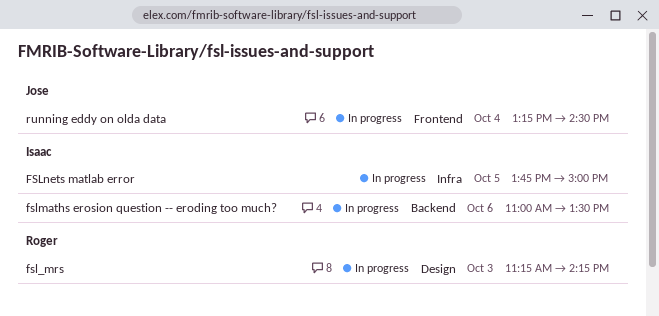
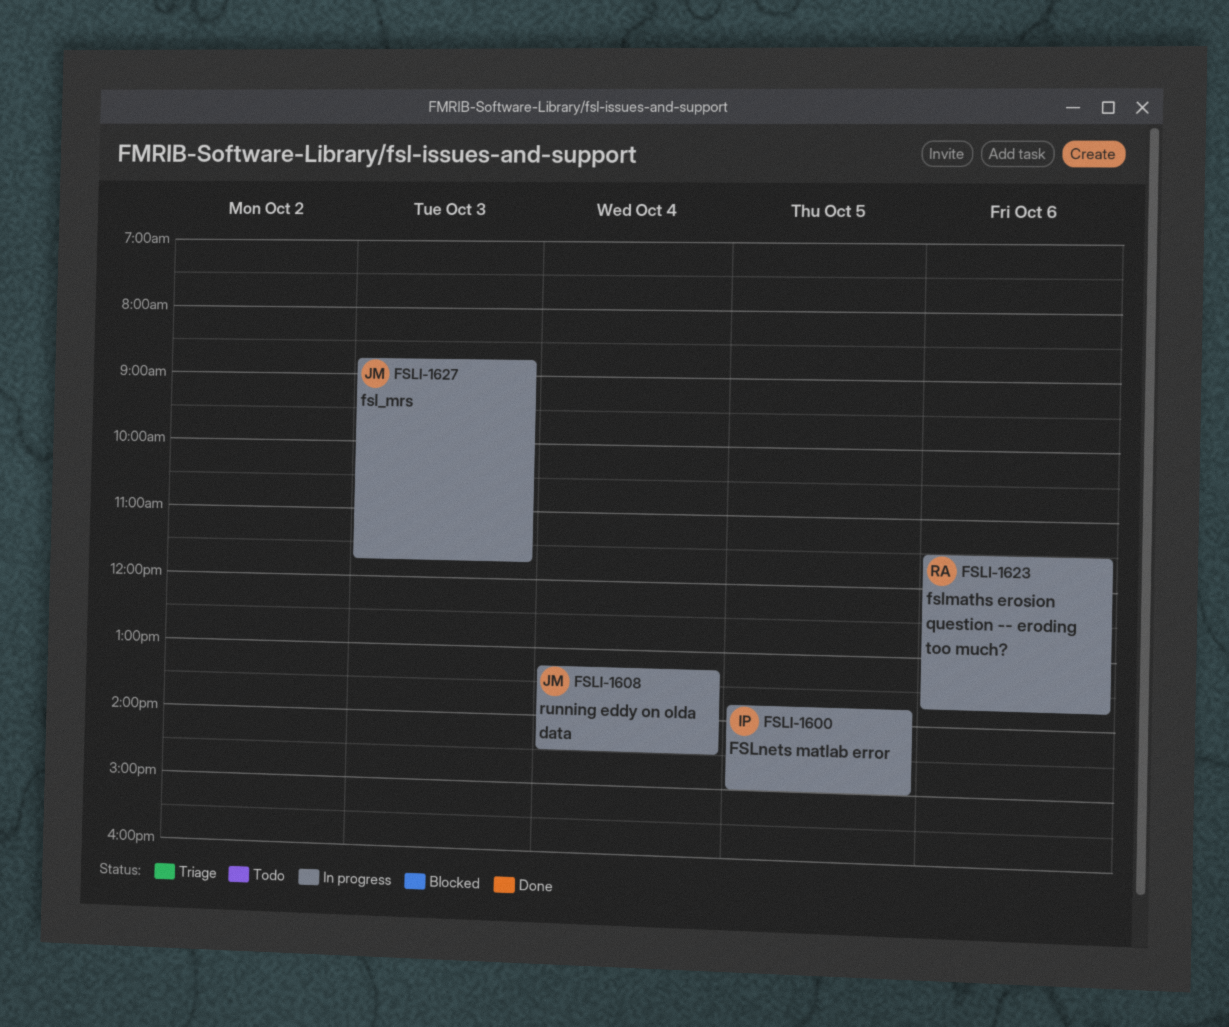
fsl_mrs, owner: Roger -> Jose
fsl_mrs, begins: 11:15 -> 08:45
fsl_mrs, ends: 14:15 -> 11:45
fslmaths erosion question -- eroding too much?, owner: Isaac -> Roger
fslmaths erosion question -- eroding too much?, begins: 11:00 -> 11:30
fslmaths erosion question -- eroding too much?, ends: 13:30 -> 13:45

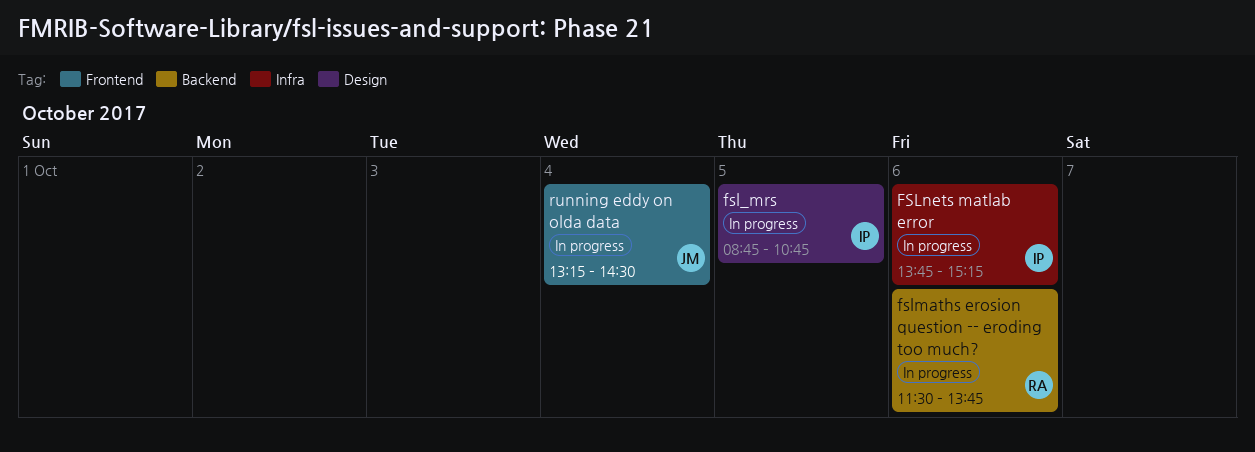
fsl_mrs, owner: JM -> IP
fsl_mrs, day: Oct 3 -> Oct 5
fsl_mrs, ends: 11:45 -> 10:45
FSLnets matlab error, day: Oct 5 -> Oct 6
FSLnets matlab error, ends: 15:00 -> 15:15

